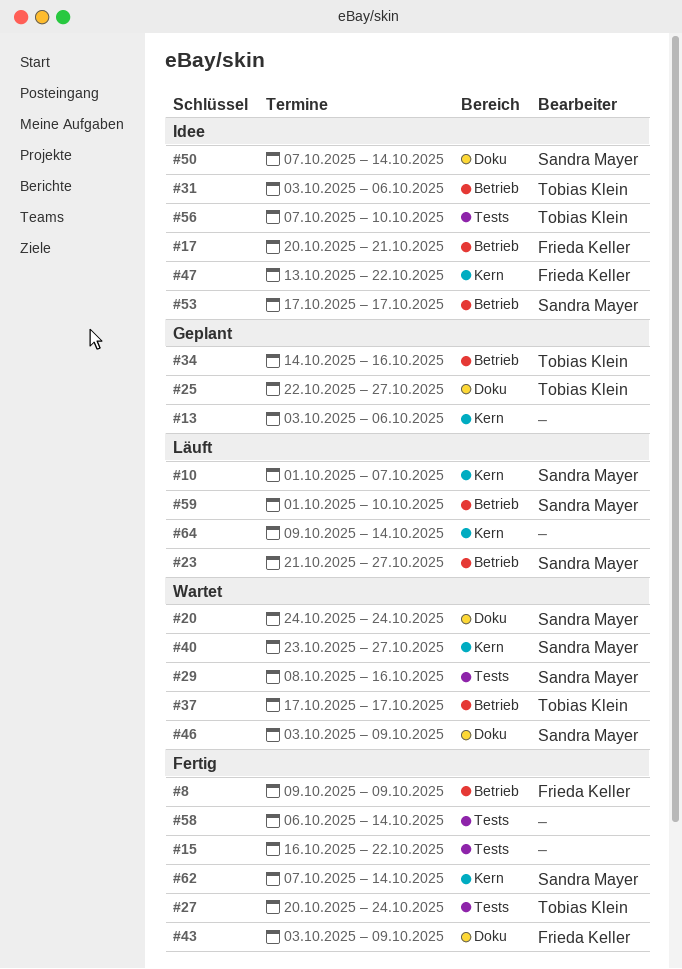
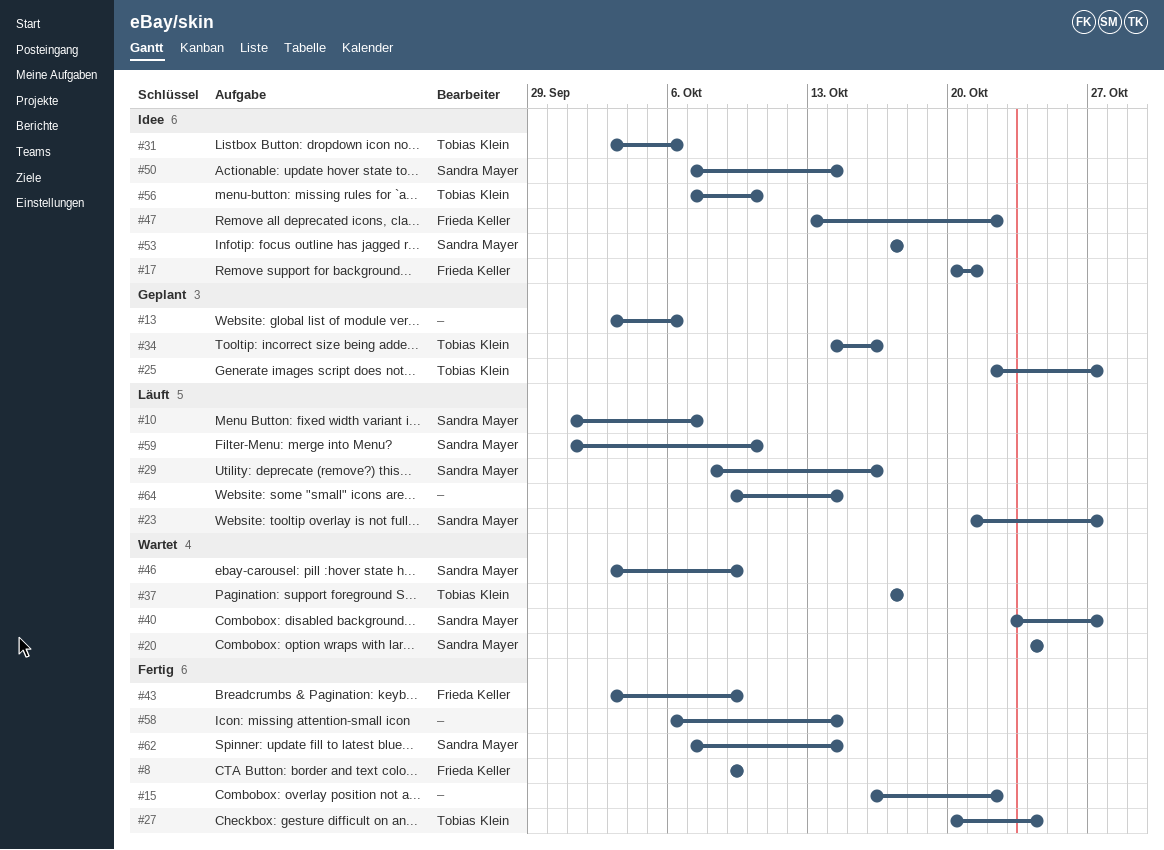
#29, status: Wartet -> Läuft

